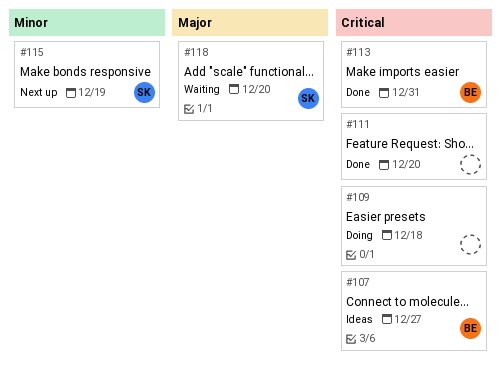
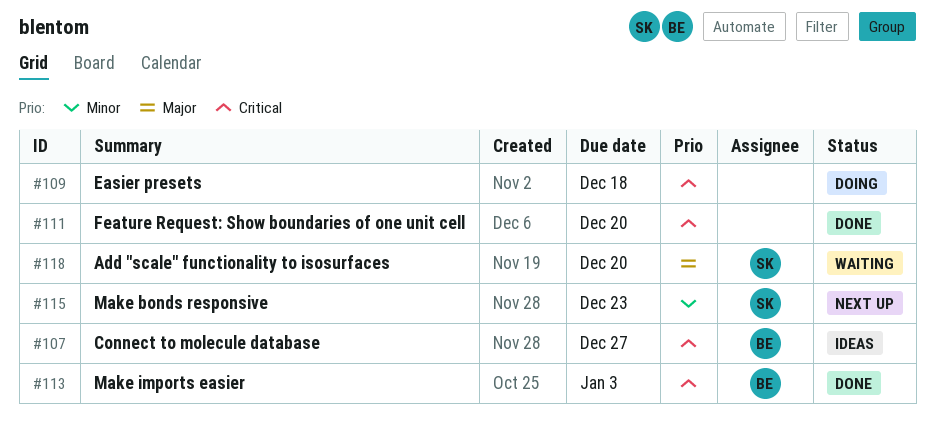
#113, due: Dec 31 -> Jan 3
#115, due: Dec 19 -> Dec 23

